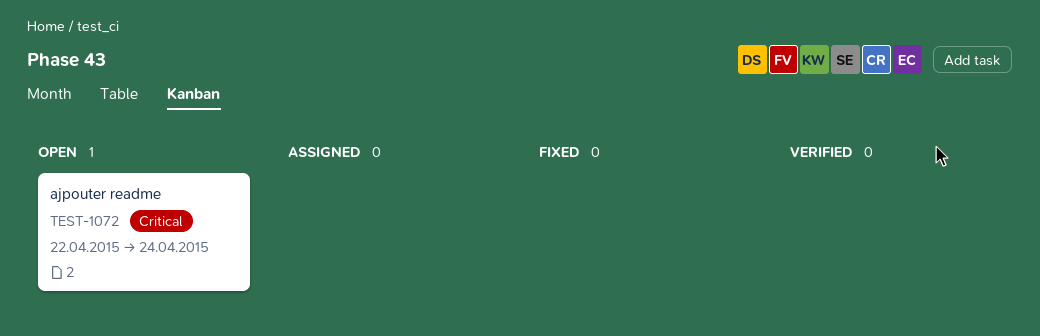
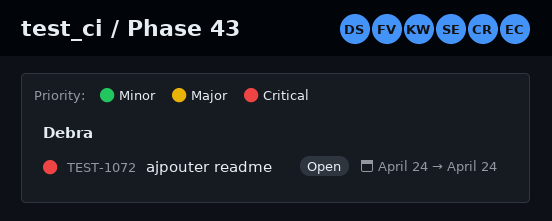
TEST-1072, start: Apr 22 -> Apr 24

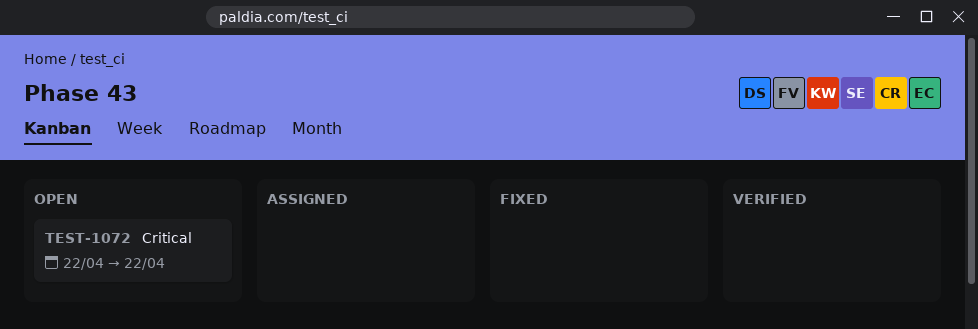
TEST-1072, start: Apr 24 -> Apr 22
TEST-1072, due: Apr 24 -> Apr 22

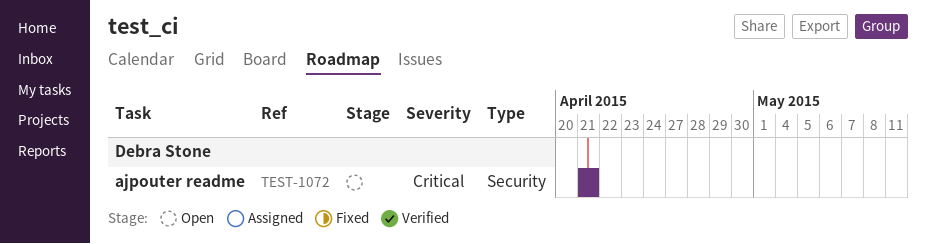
TEST-1072, start: Apr 22 -> Apr 21
TEST-1072, due: Apr 22 -> Apr 21

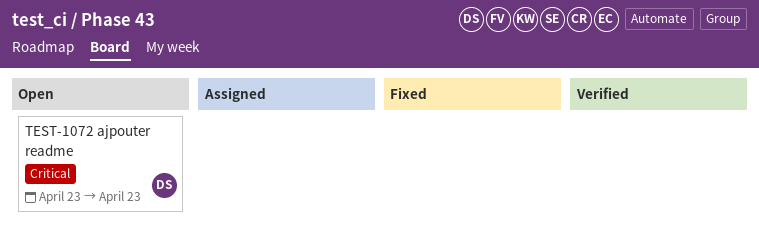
TEST-1072, start: Apr 21 -> Apr 23
TEST-1072, due: Apr 21 -> Apr 23

